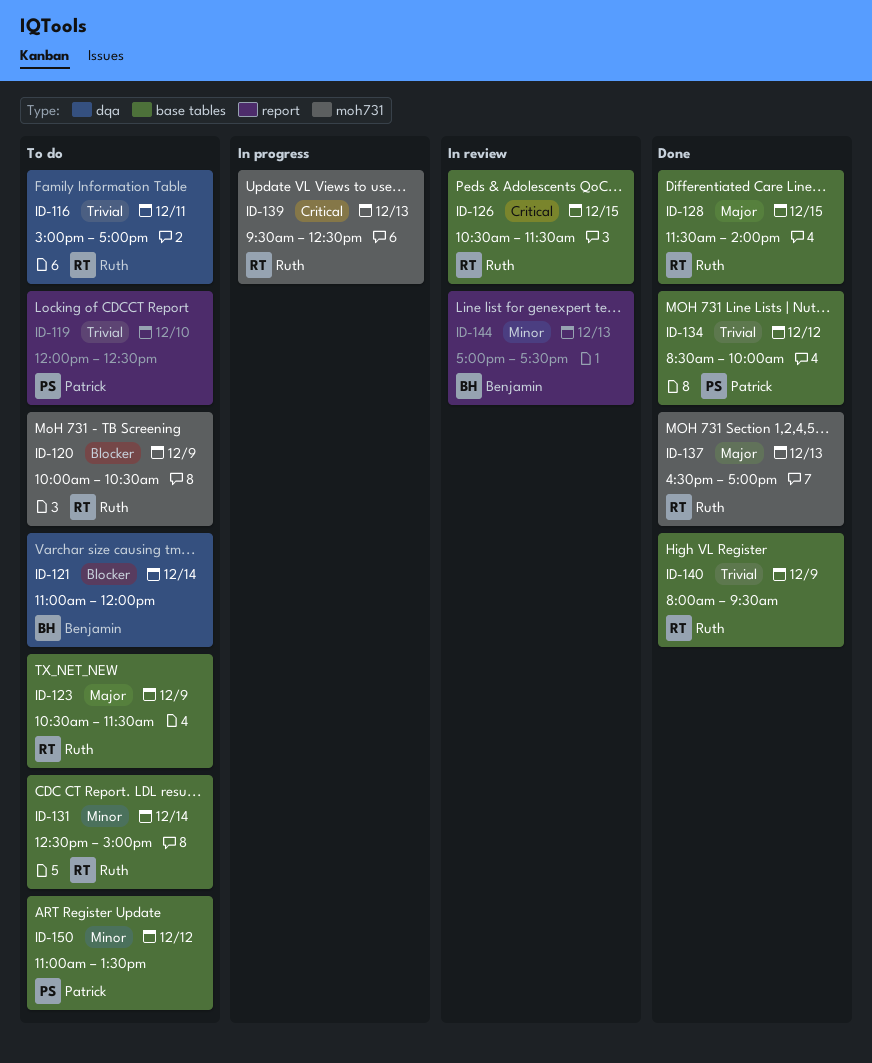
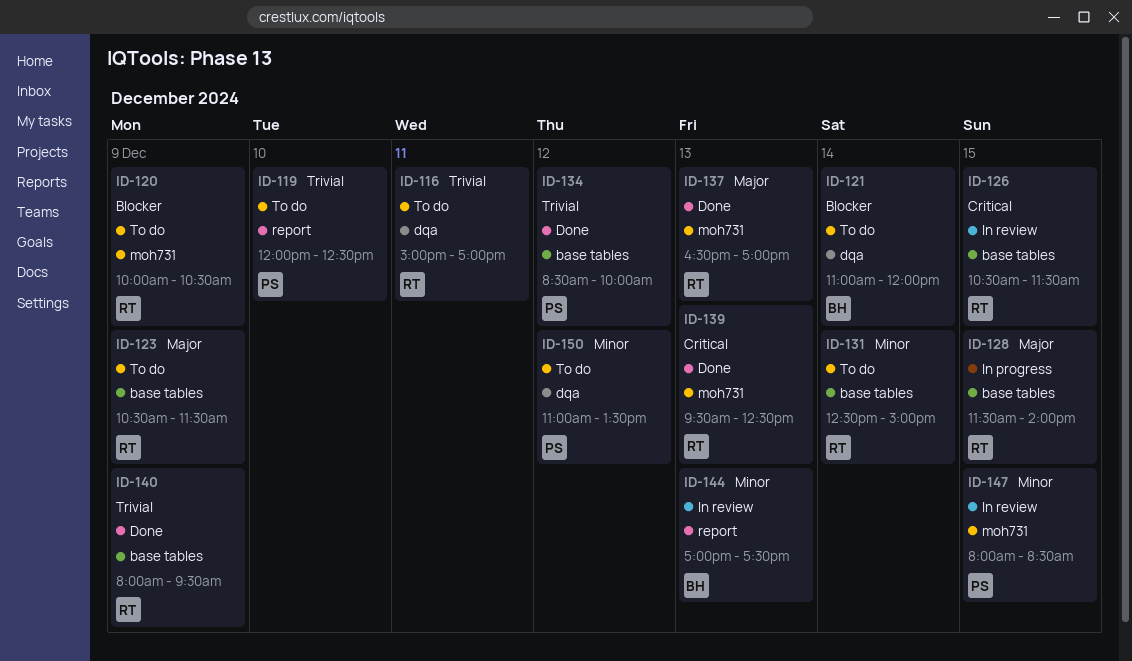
ID-128, status: Done -> In progress
ID-139, status: In progress -> Done
ID-147: none -> present
ID-150, label: base tables -> dqa

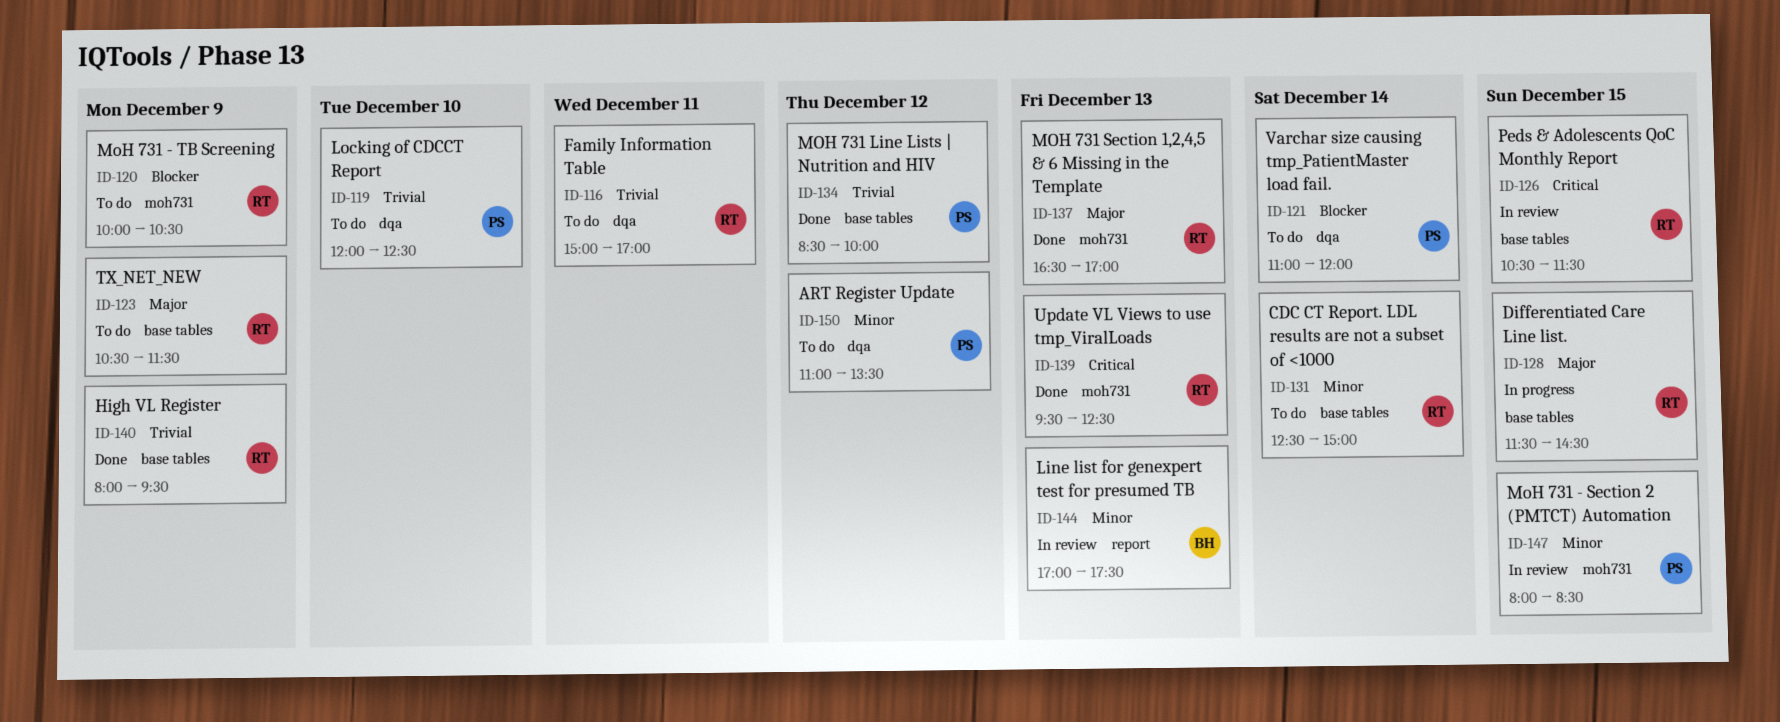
ID-119, label: report -> dqa
ID-121, owner: BH -> PS
ID-128, ends: 14:00 -> 14:30

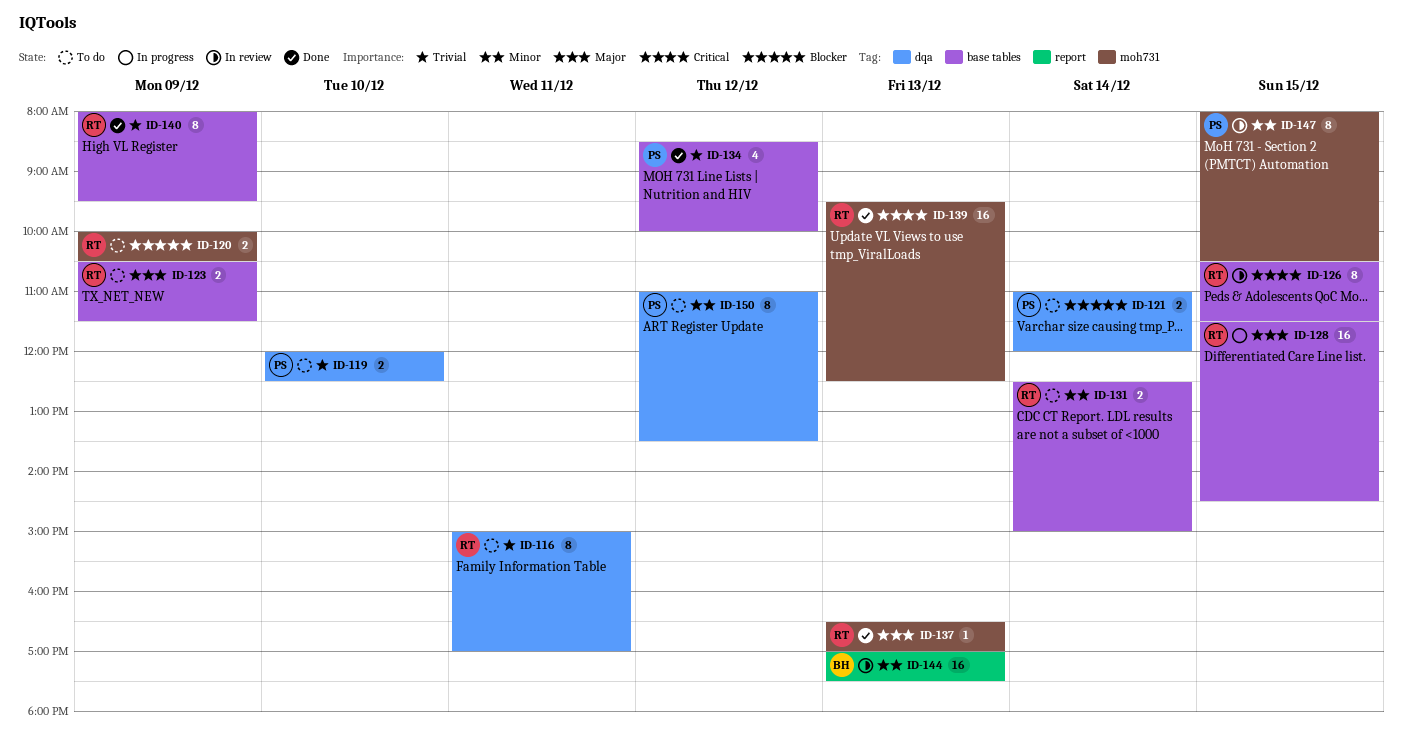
ID-147, ends: 08:30 -> 10:30

